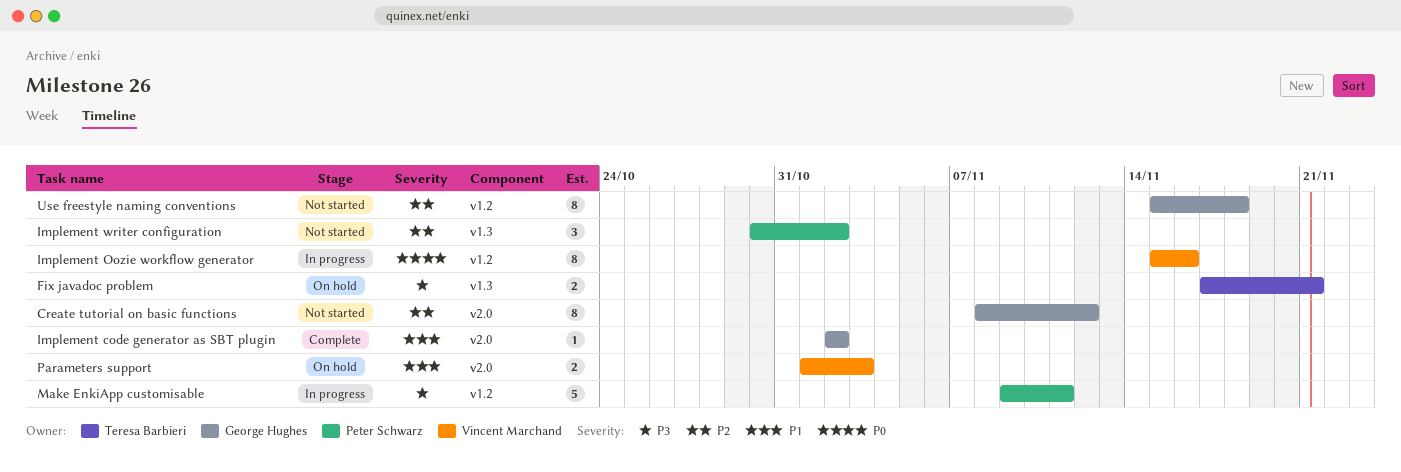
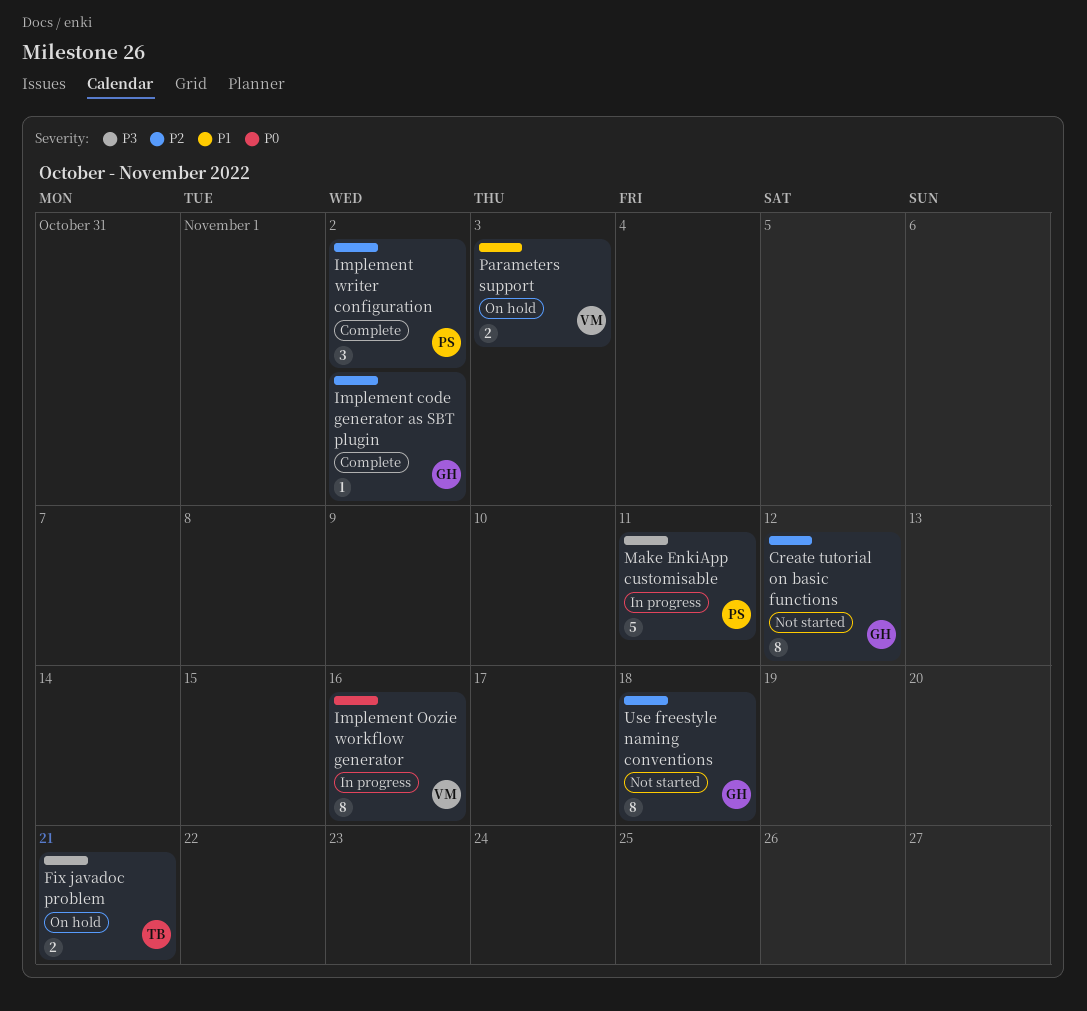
Implement code generator as SBT plugin, priority: P1 -> P2
Implement writer configuration, status: Not started -> Complete

